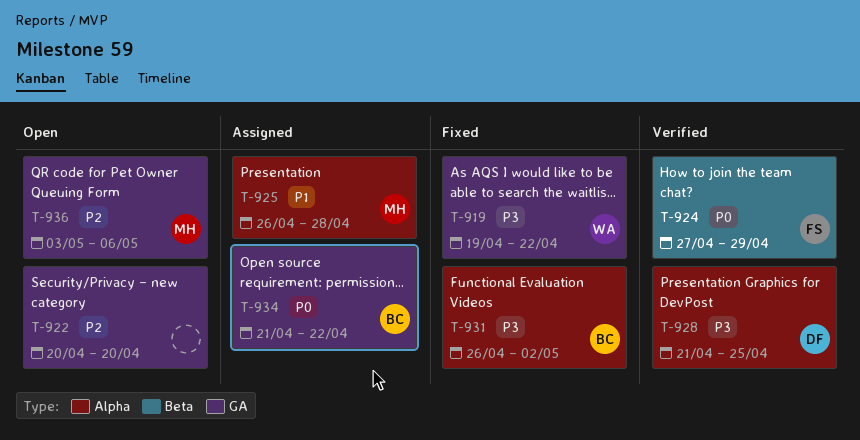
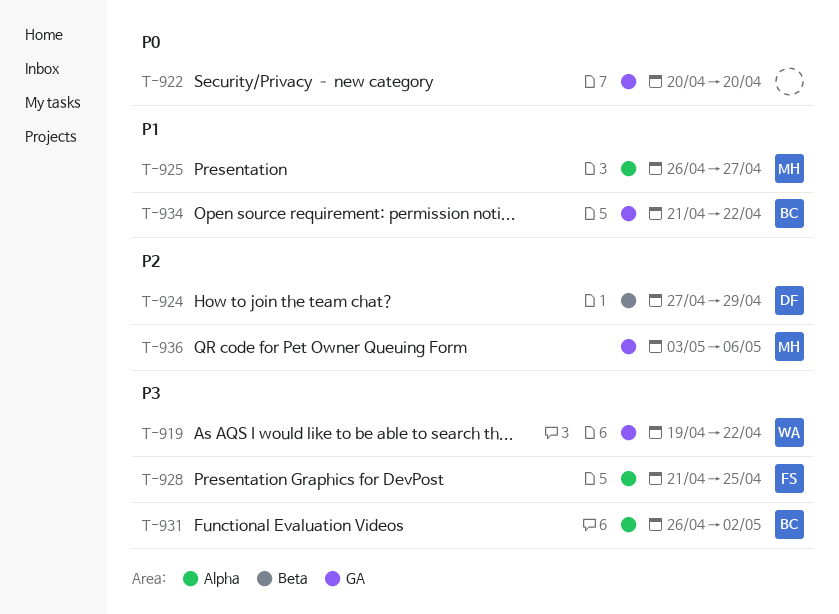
T-922, priority: P2 -> P0
T-924, owner: FS -> DF
T-924, priority: P0 -> P2
T-925, due: Apr 28 -> Apr 27
T-928, owner: DF -> FS
T-934, priority: P0 -> P1

